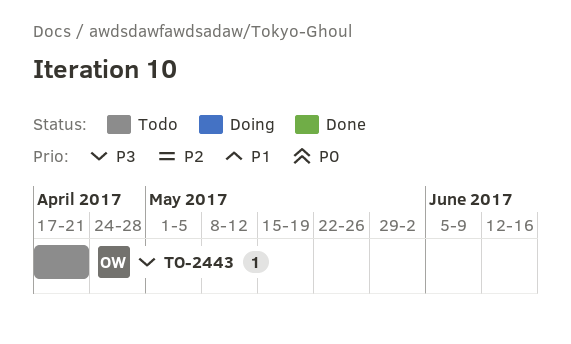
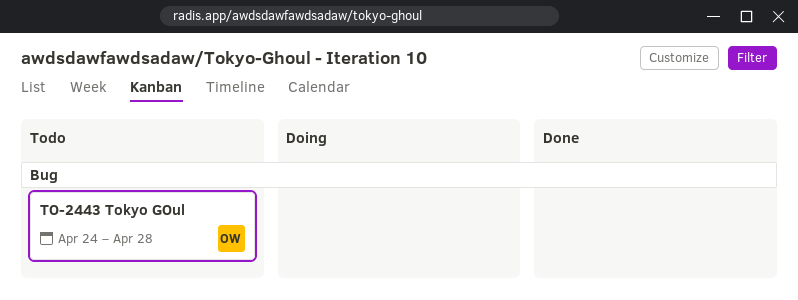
TO-2443, start: Apr 17 -> Apr 24
TO-2443, due: Apr 21 -> Apr 28

